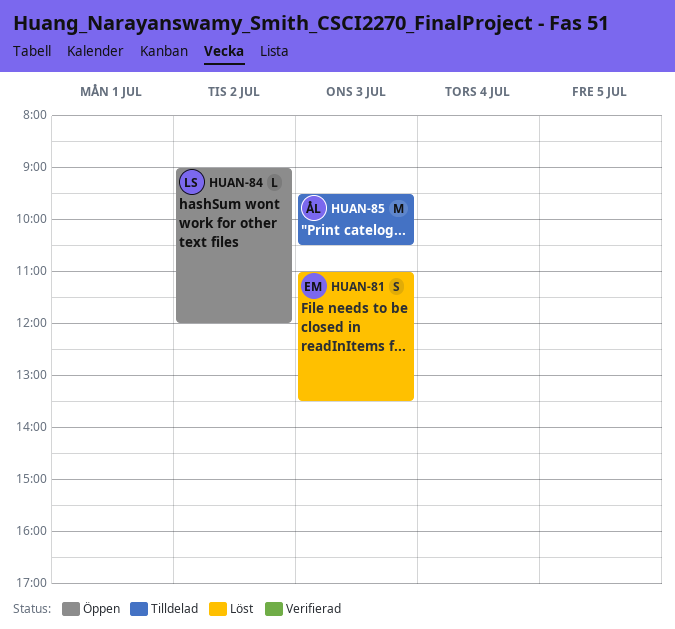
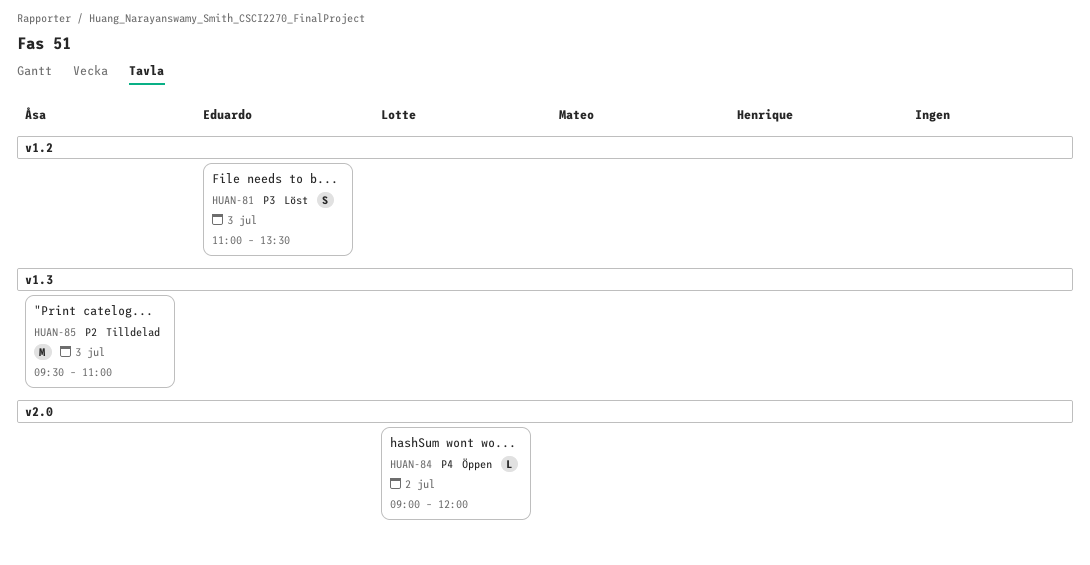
HUAN-85, ends: 10:30 -> 11:00

